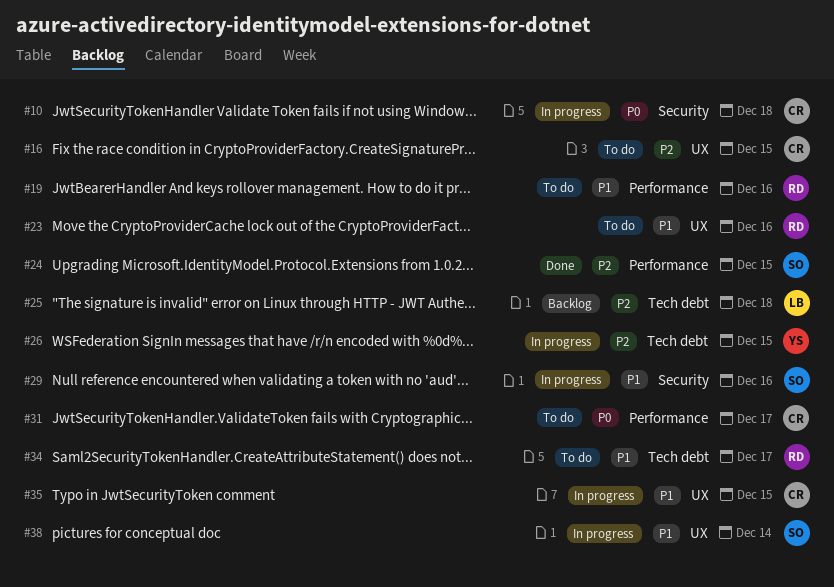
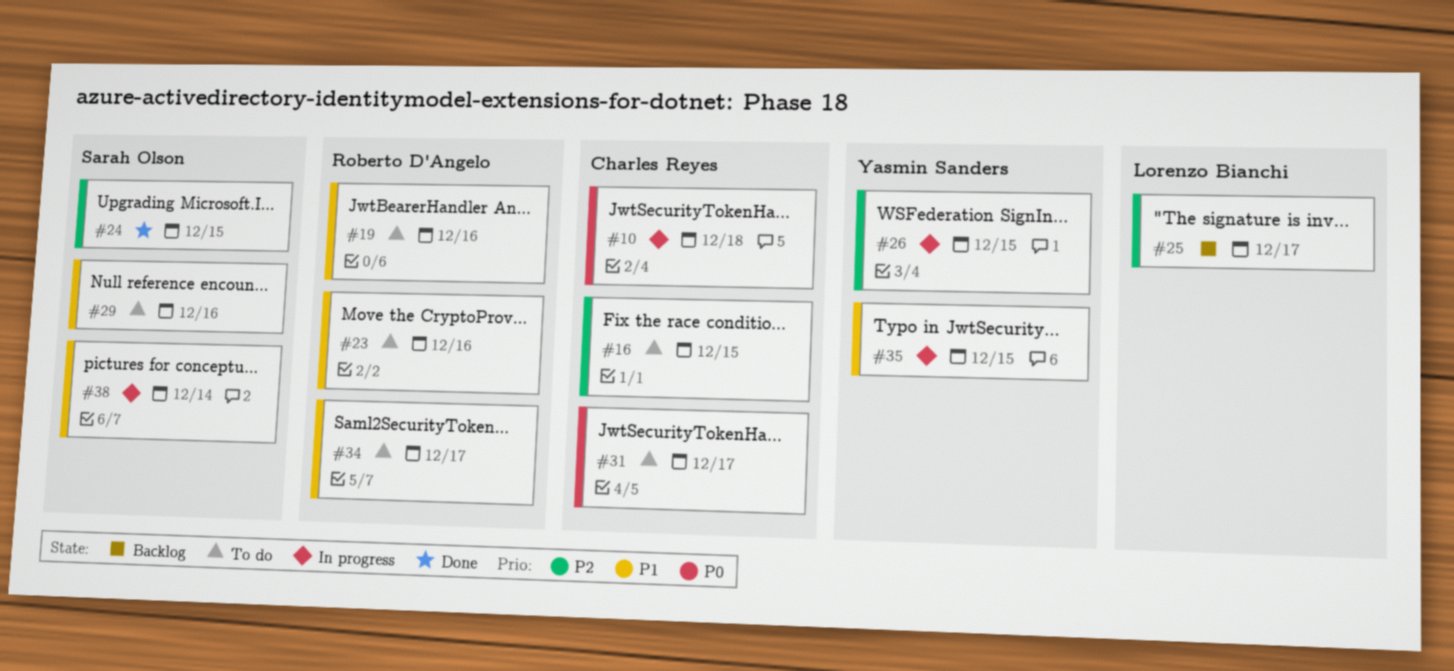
#25, due: Dec 18 -> Dec 17
#29, status: In progress -> To do
#35, owner: Charles Reyes -> Yasmin Sanders

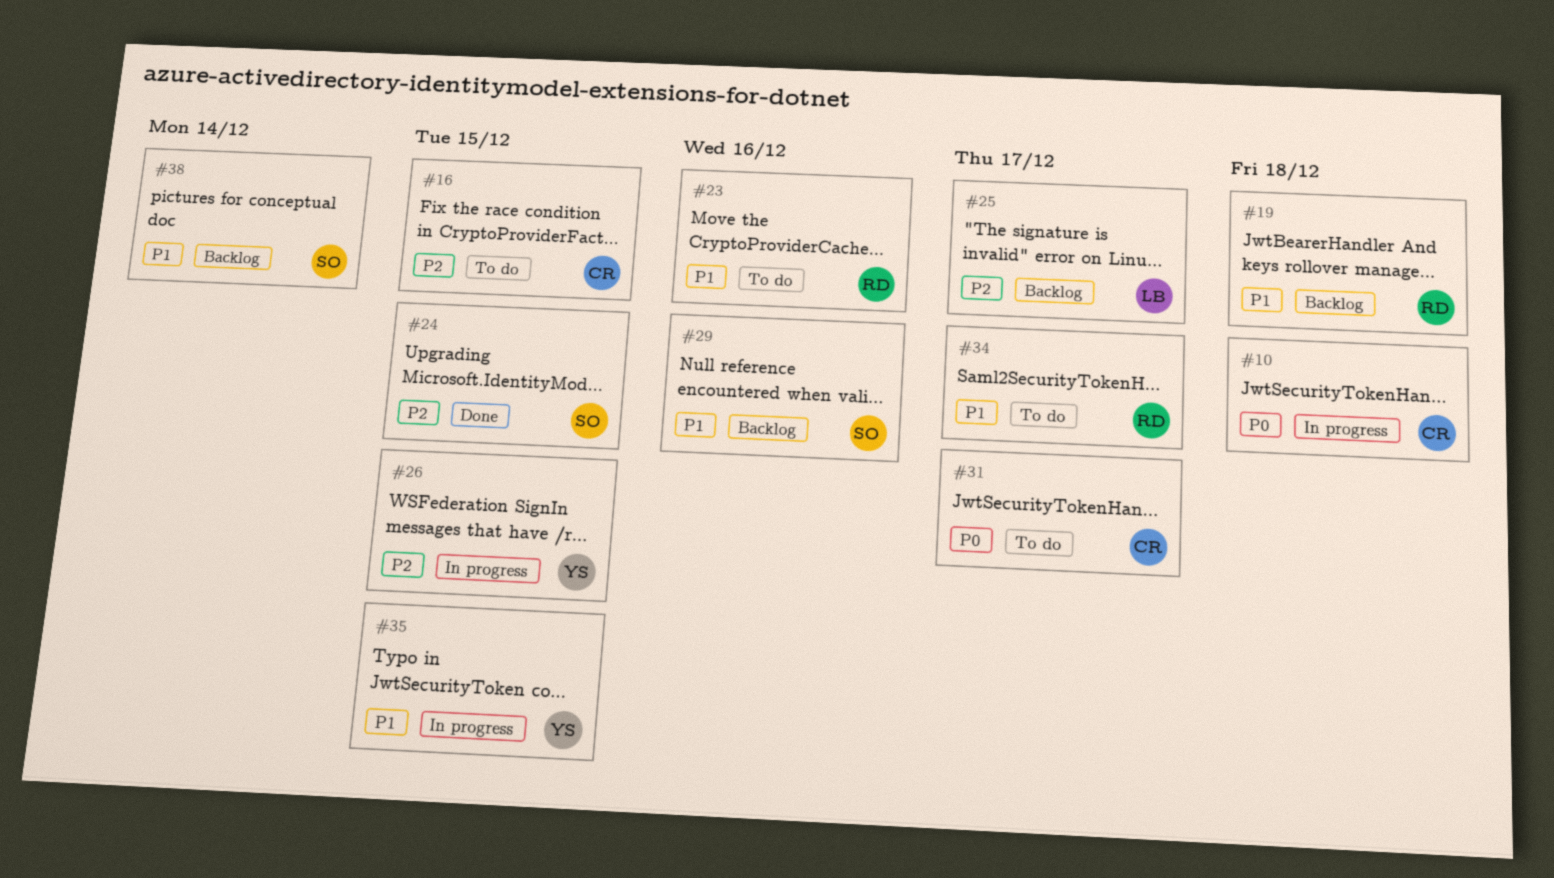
#19, status: To do -> Backlog
#19, due: Dec 16 -> Dec 18
#29, status: To do -> Backlog
#38, status: In progress -> Backlog

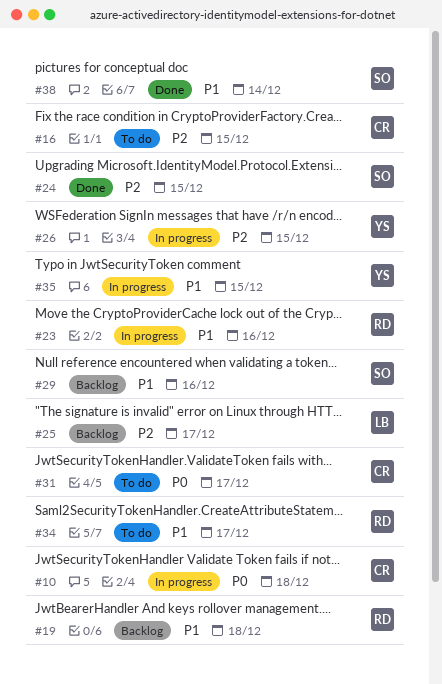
#23, status: To do -> In progress
#38, status: Backlog -> Done

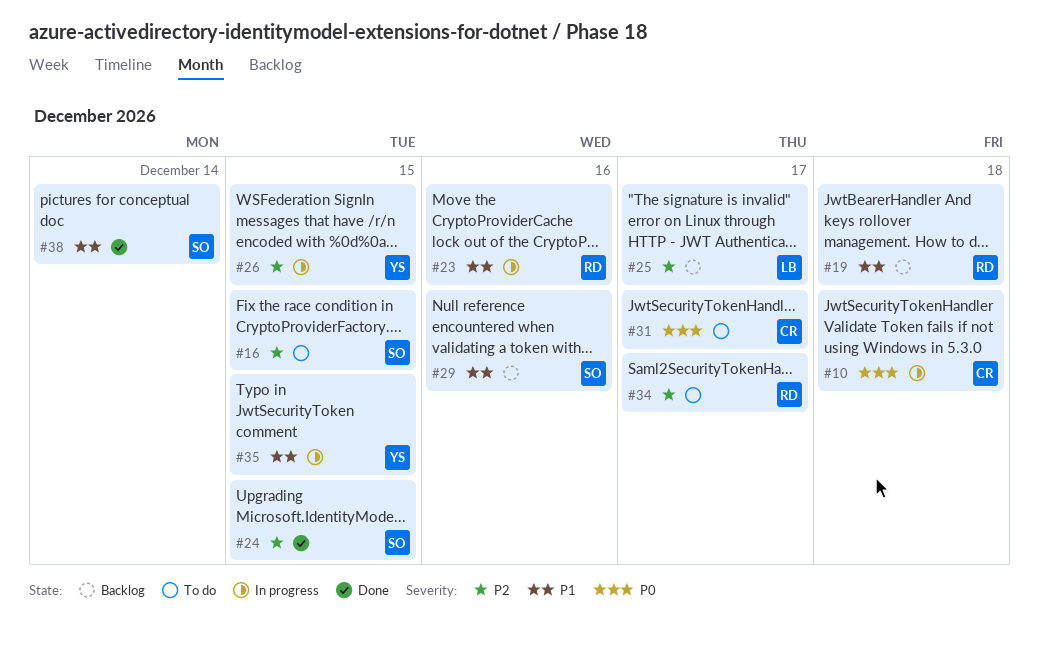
#16, owner: CR -> SO
#34, priority: P1 -> P2

